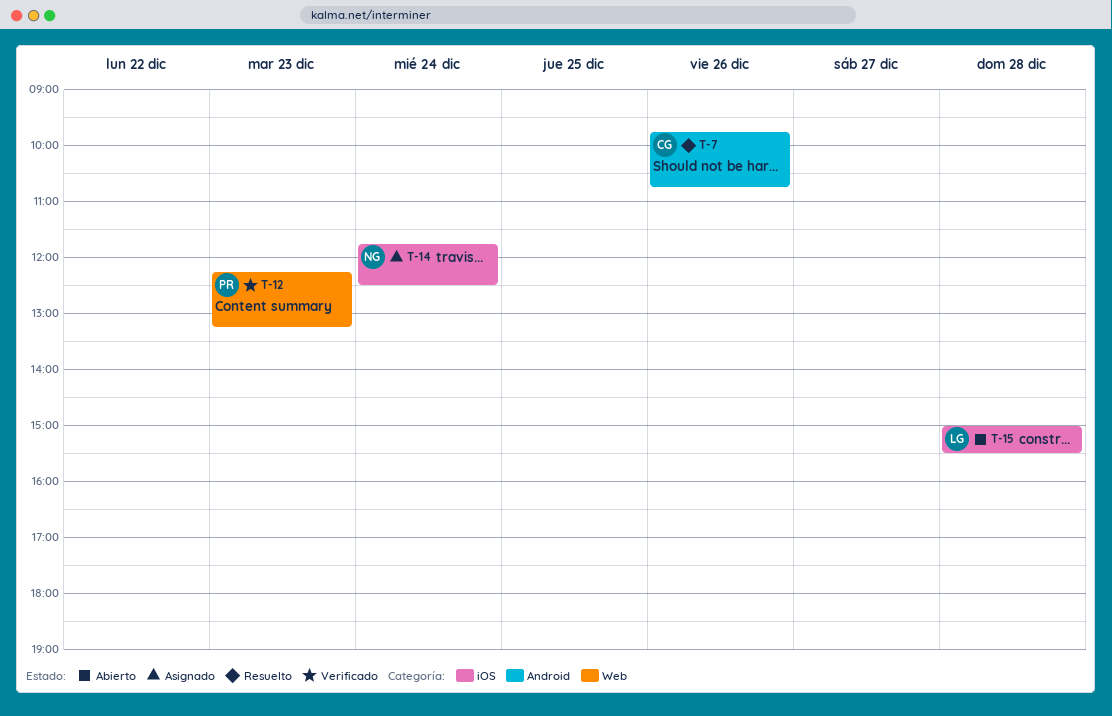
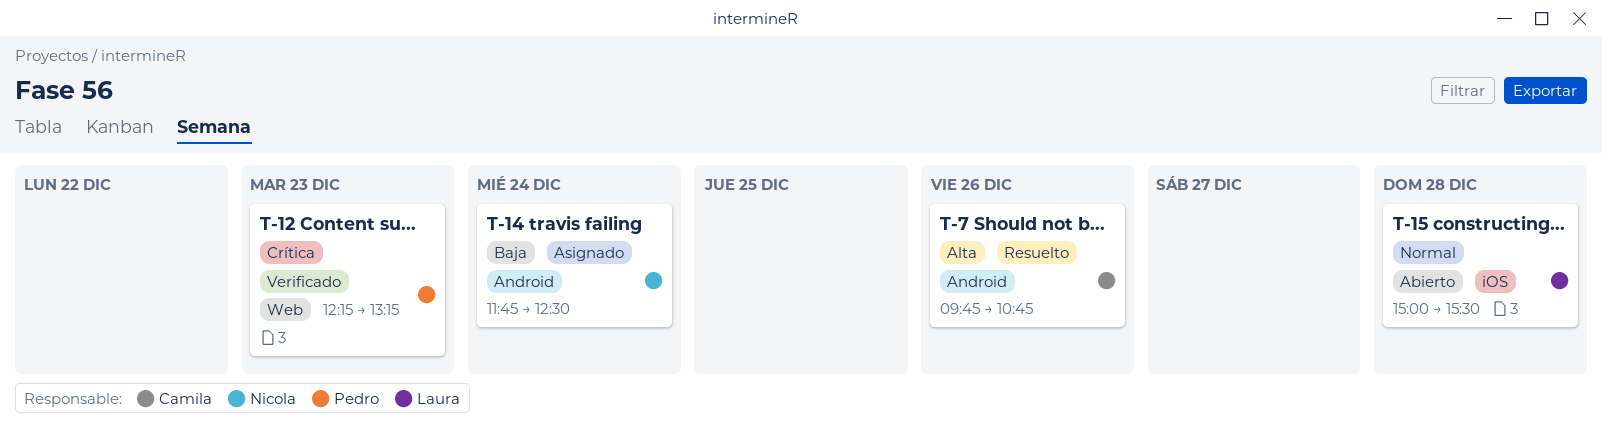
T-14, label: iOS -> Android

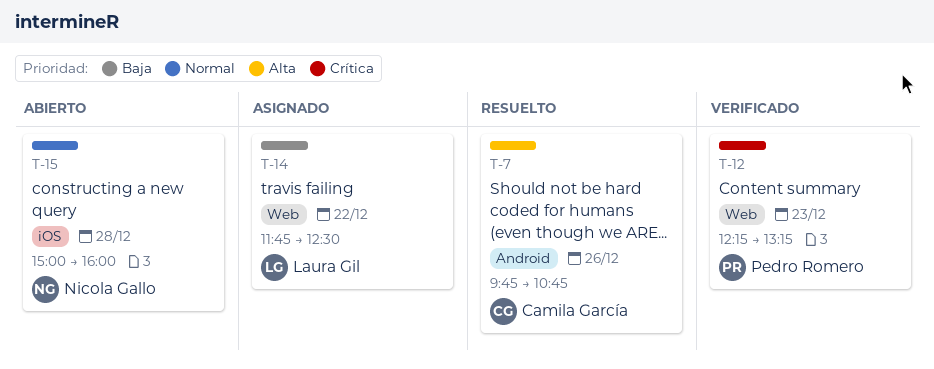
T-14, owner: Nicola Gallo -> Laura Gil
T-14, label: Android -> Web
T-14, day: Dec 24 -> Dec 22
T-15, owner: Laura Gil -> Nicola Gallo
T-15, ends: 15:30 -> 16:00

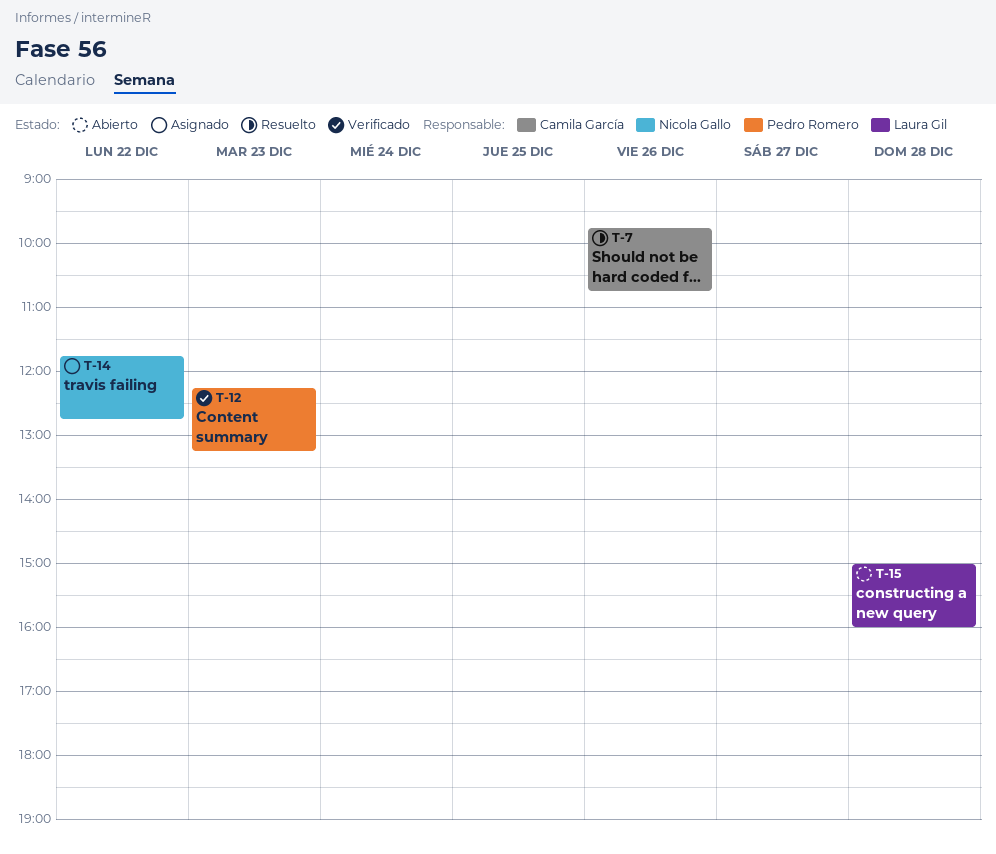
T-14, owner: Laura Gil -> Nicola Gallo
T-14, ends: 12:30 -> 12:45
T-15, owner: Nicola Gallo -> Laura Gil

